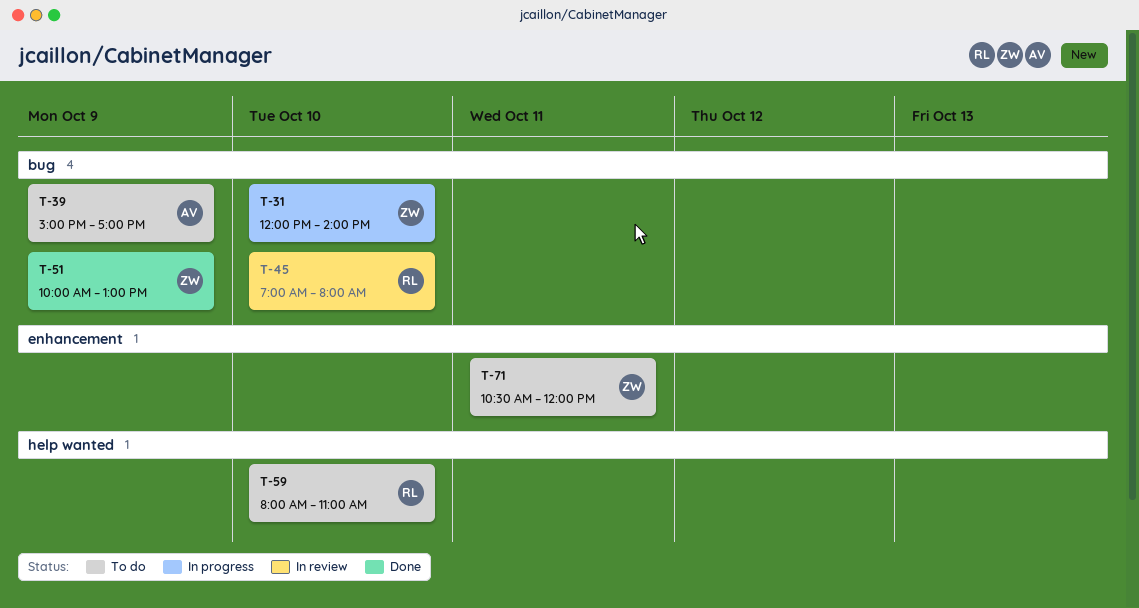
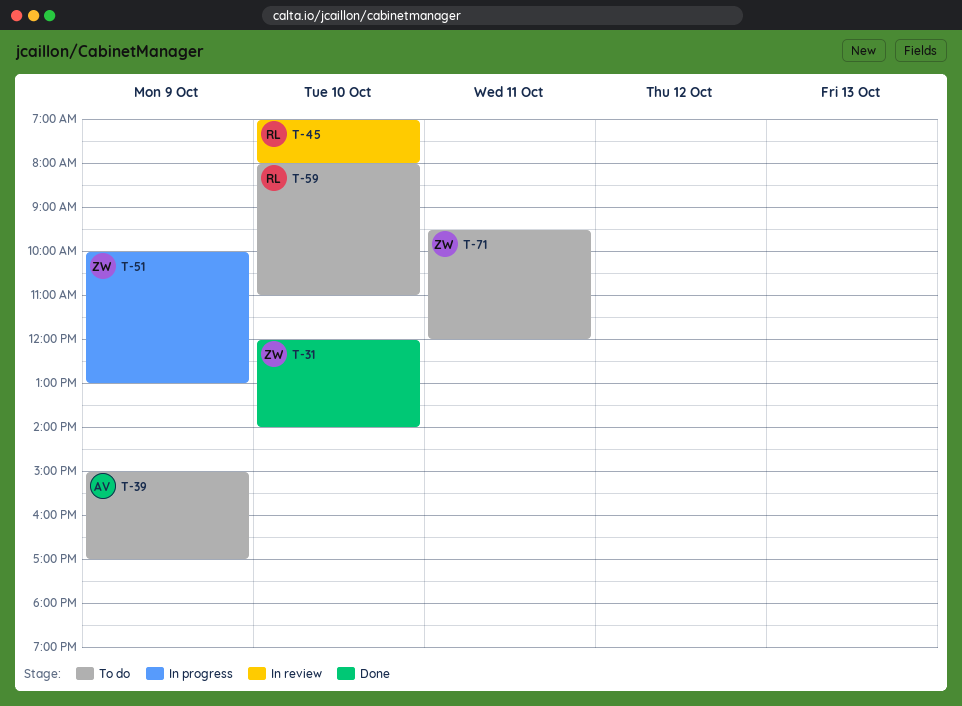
T-31, status: In progress -> Done
T-51, status: Done -> In progress
T-71, begins: 10:30 -> 09:30

